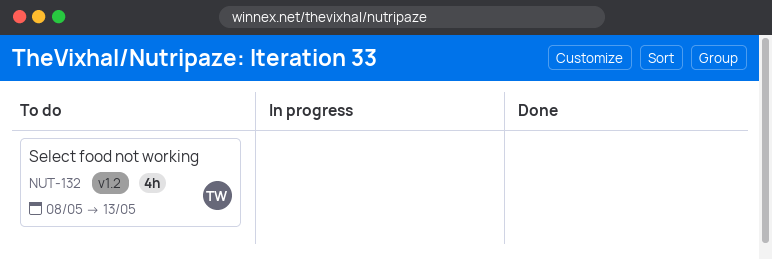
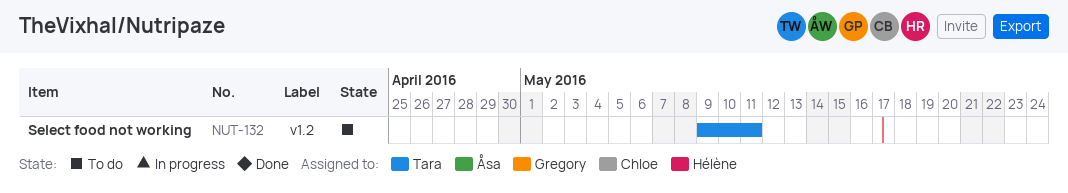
NUT-132, start: May 8 -> May 9
NUT-132, due: May 13 -> May 11

